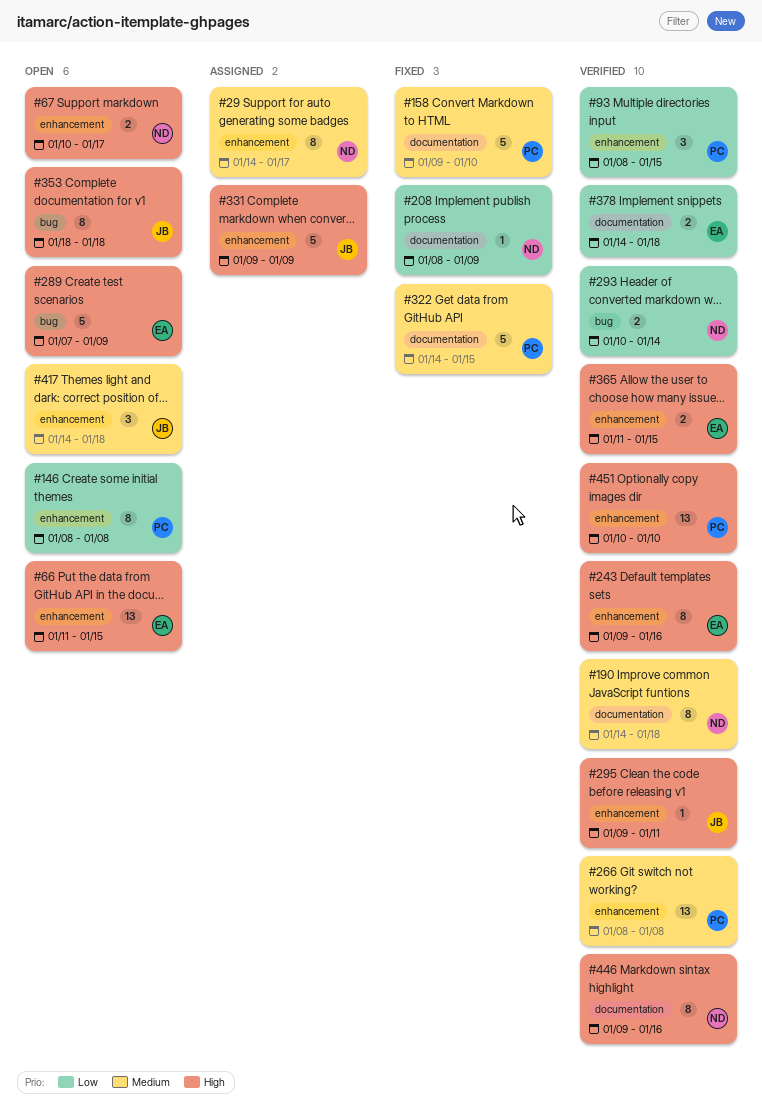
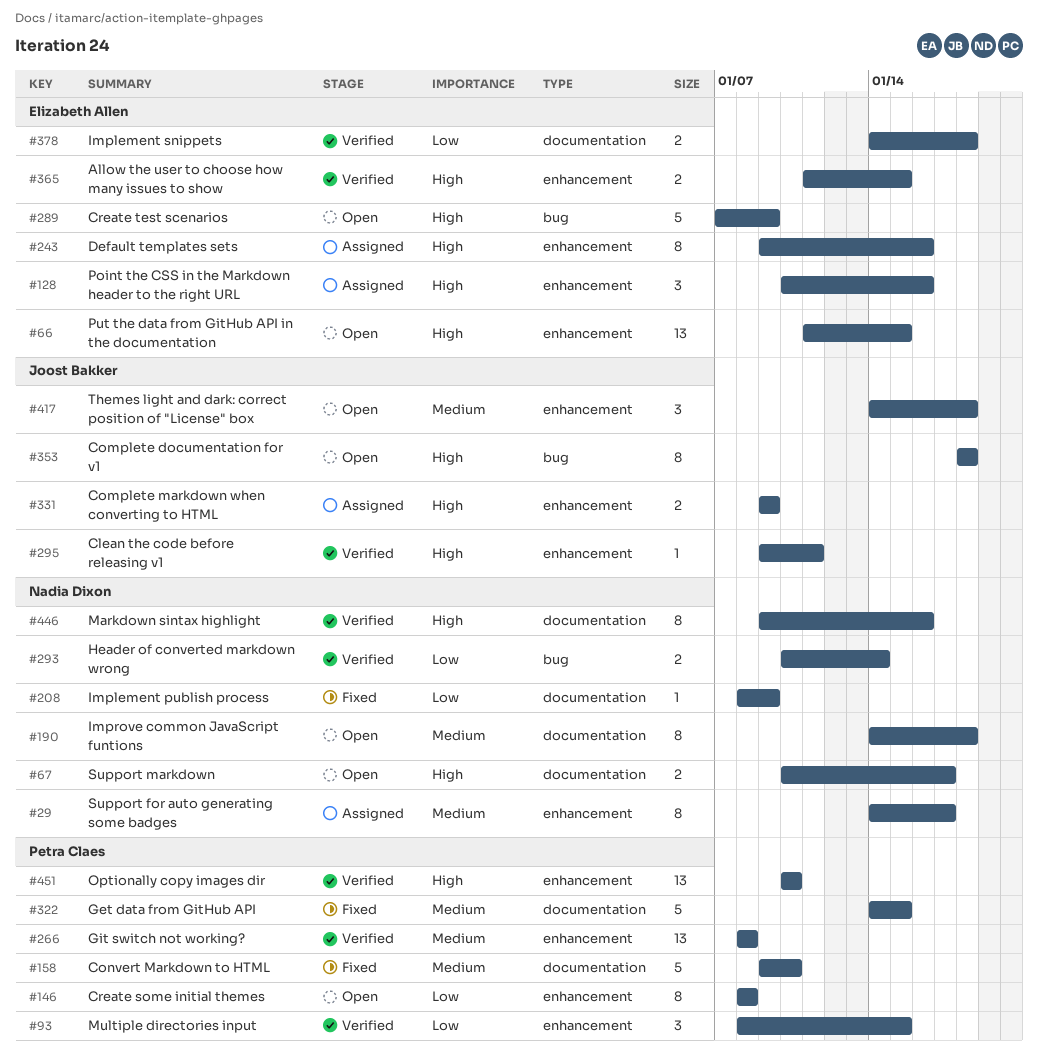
#67, label: enhancement -> documentation
#128: none -> present
#190, status: Verified -> Open
#243, status: Verified -> Assigned
#331, estimate: 5 -> 2

